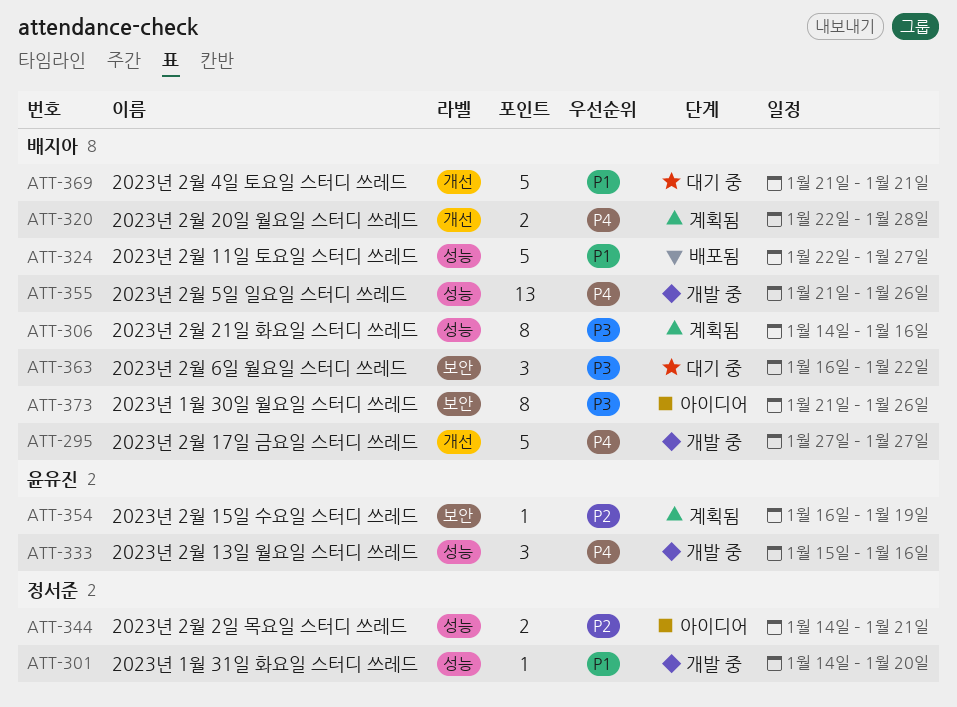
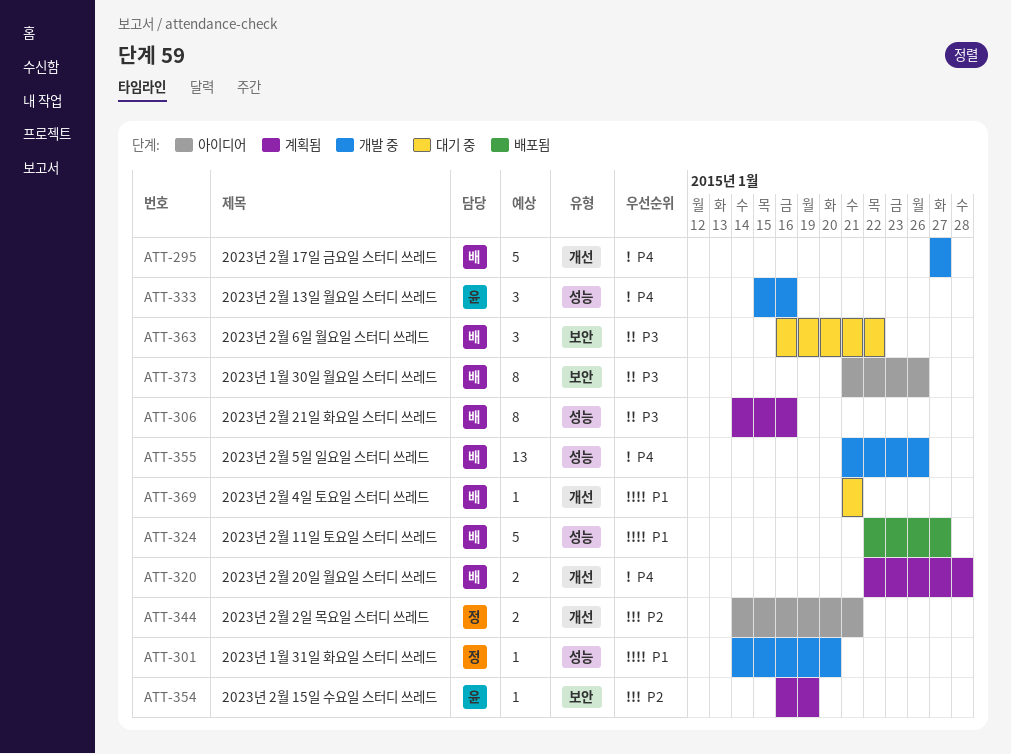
ATT-344, label: 성능 -> 개선
ATT-369, estimate: 5 -> 1

